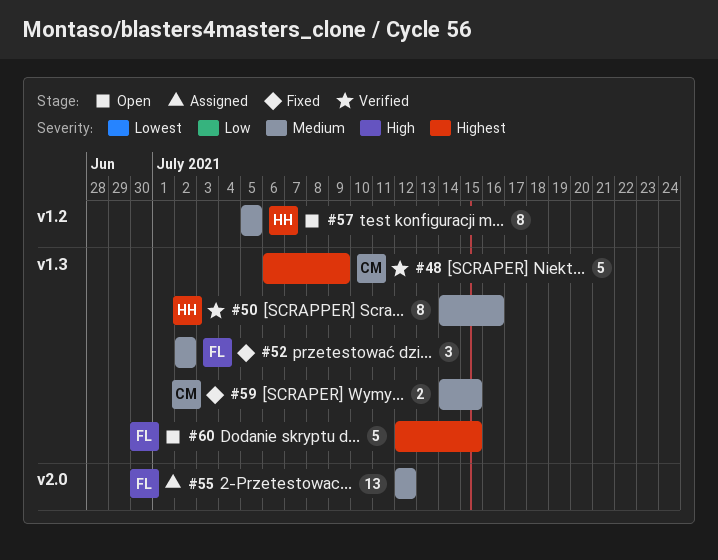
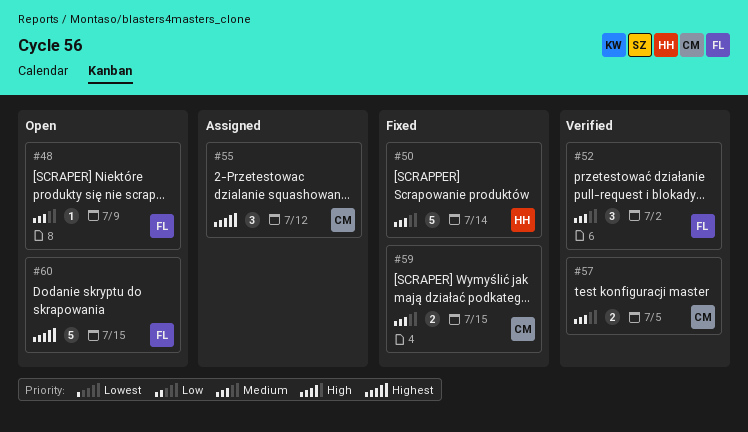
#48, status: Verified -> Open
#48, owner: CM -> FL
#48, priority: Highest -> Medium
#48, estimate: 5 -> 1
#50, status: Verified -> Fixed
#50, estimate: 8 -> 5
#50, due: Jul 16 -> Jul 14
#52, status: Fixed -> Verified
#55, owner: FL -> CM
#55, priority: Medium -> Highest
#55, estimate: 13 -> 3
#57, status: Open -> Verified
#57, owner: HH -> CM
#57, estimate: 8 -> 2

